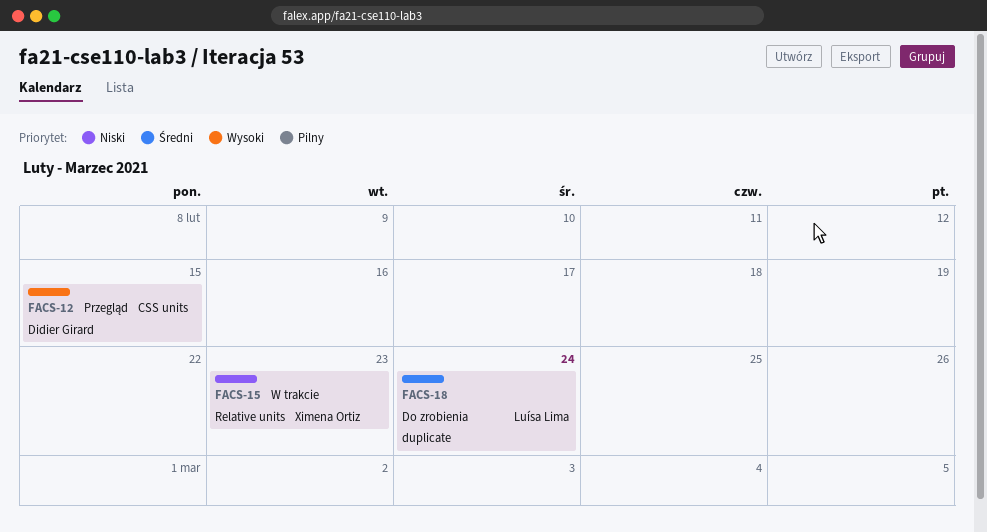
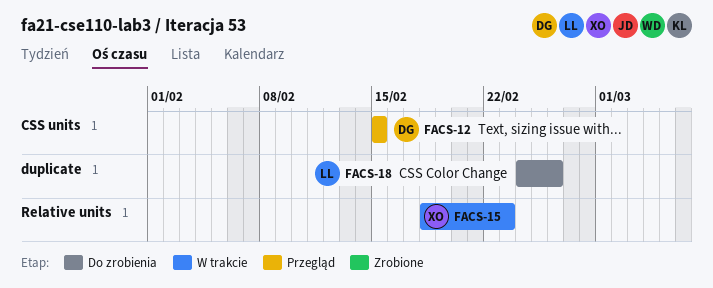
FACS-18, due: Feb 24 -> Feb 26

